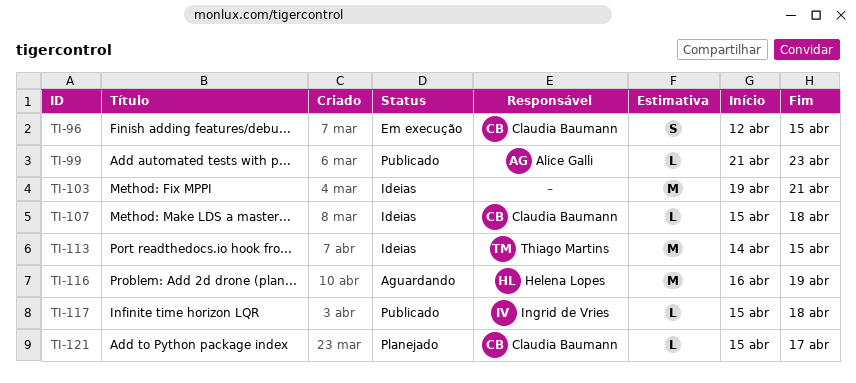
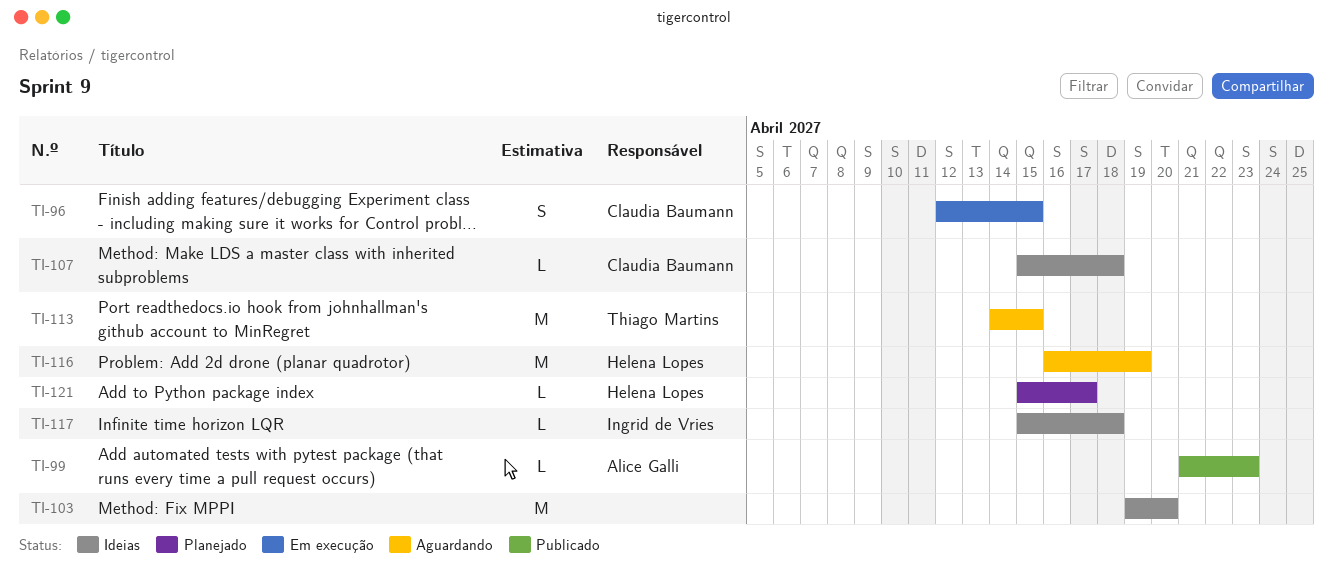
TI-103, due: Apr 21 -> Apr 20
TI-113, status: Ideias -> Aguardando
TI-117, status: Publicado -> Ideias
TI-121, owner: Claudia Baumann -> Helena Lopes

